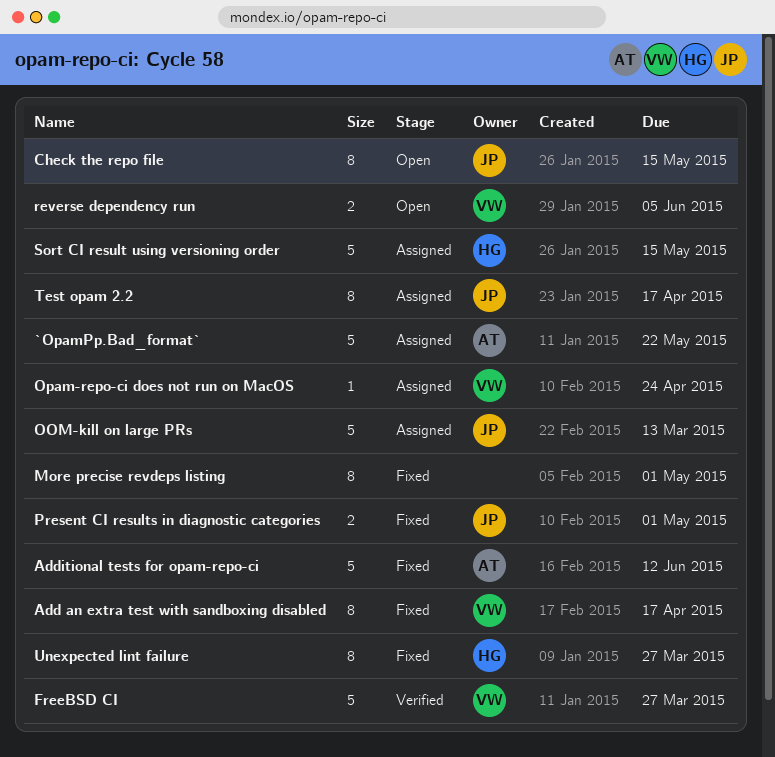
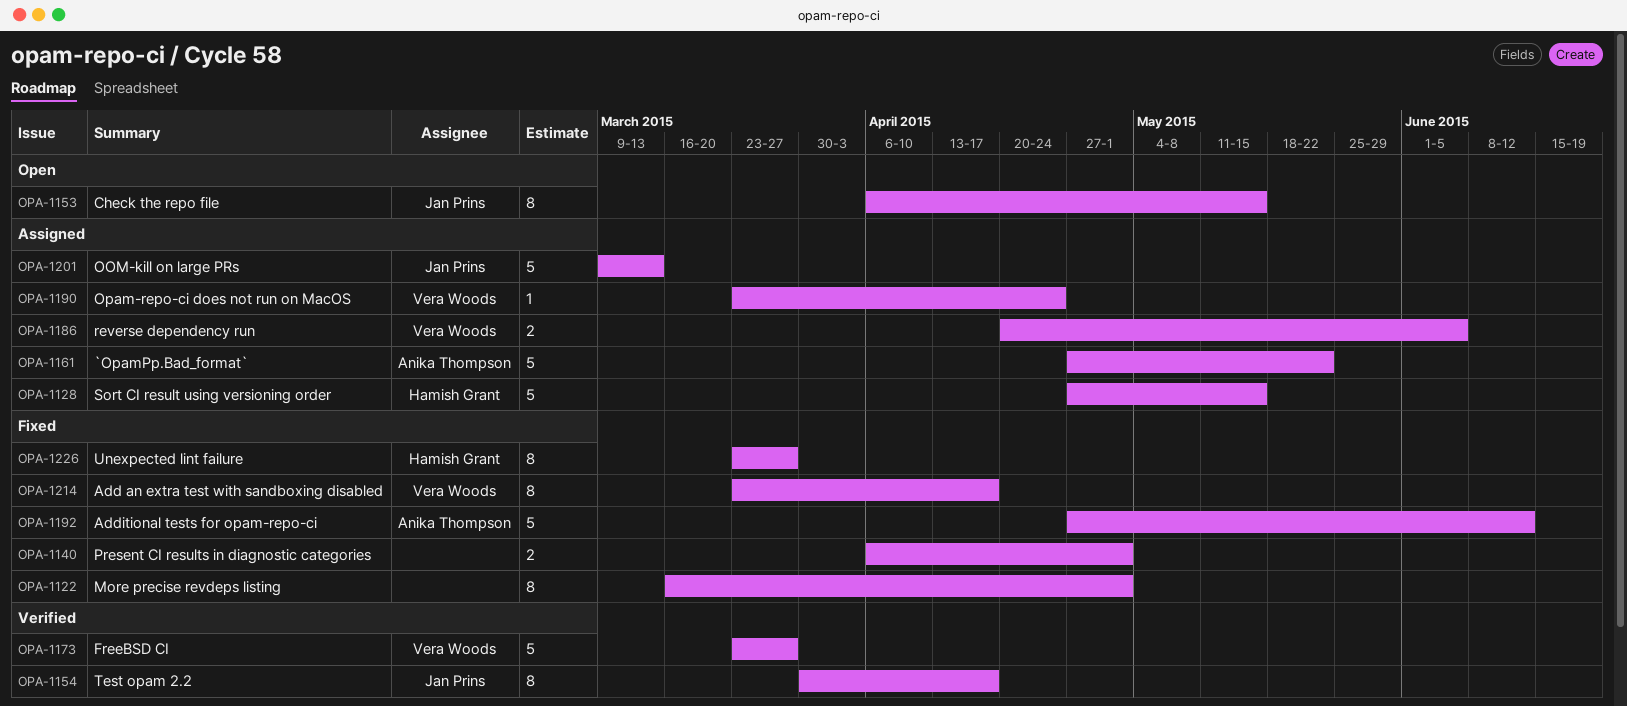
Present CI results in diagnostic categories, owner: Jan Prins -> none
reverse dependency run, status: Open -> Assigned
Test opam 2.2, status: Assigned -> Verified

